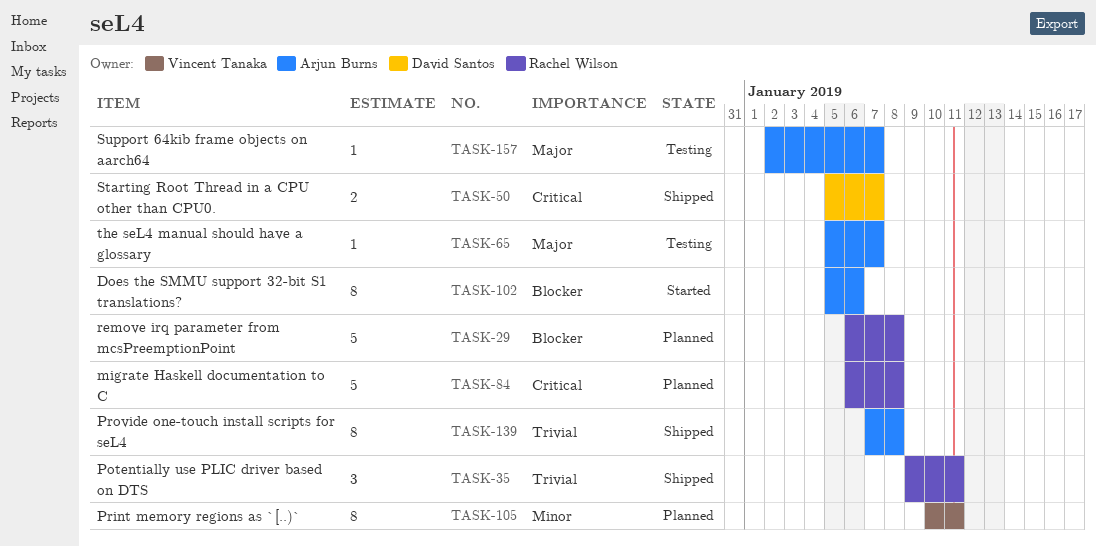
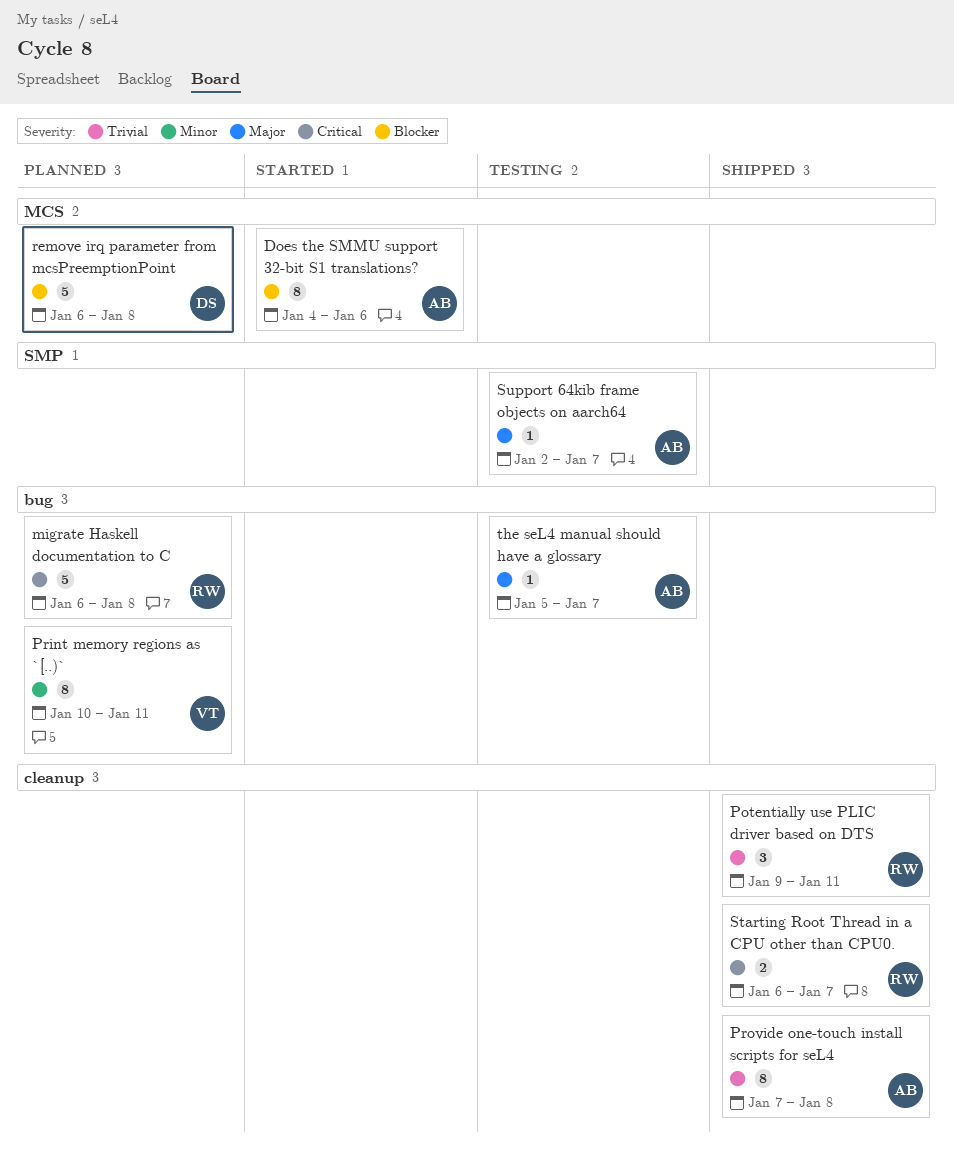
Does the SMMU support 32-bit S1 translations?, start: Jan 5 -> Jan 4
remove irq parameter from mcsPreemptionPoint, owner: Rachel Wilson -> David Santos
Starting Root Thread in a CPU other than CPU0., owner: David Santos -> Rachel Wilson
Starting Root Thread in a CPU other than CPU0., start: Jan 5 -> Jan 6

